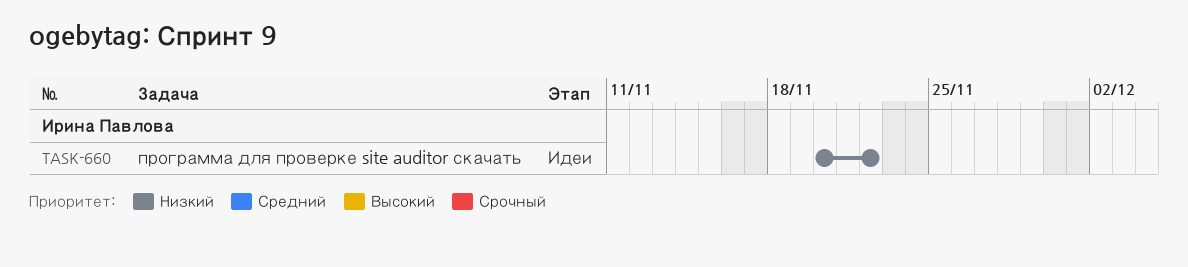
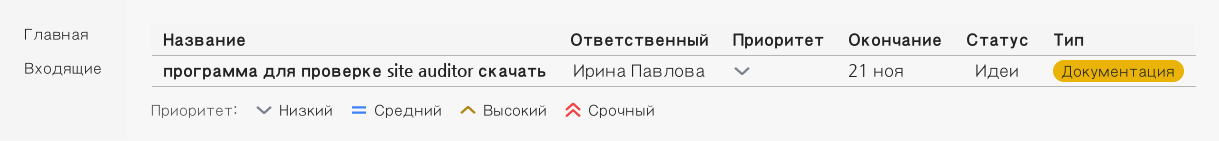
программа для проверке site auditor скачать, due: Nov 22 -> Nov 21

